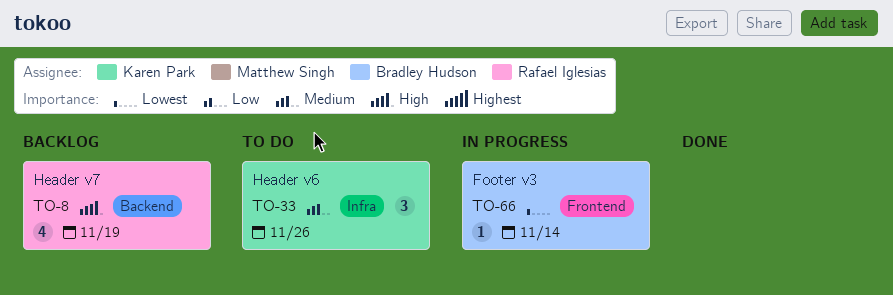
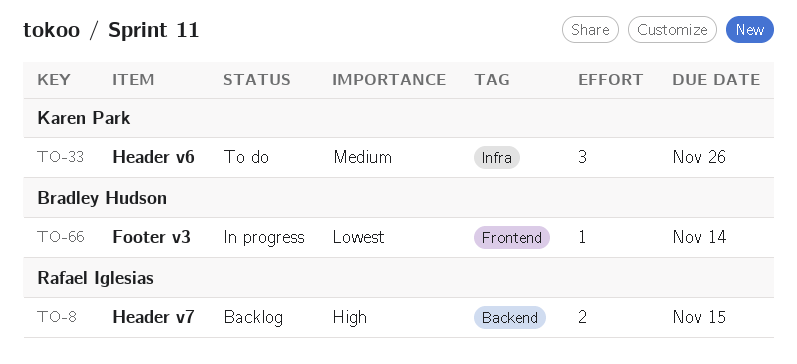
TO-8, estimate: 4 -> 2
TO-8, due: Nov 19 -> Nov 15

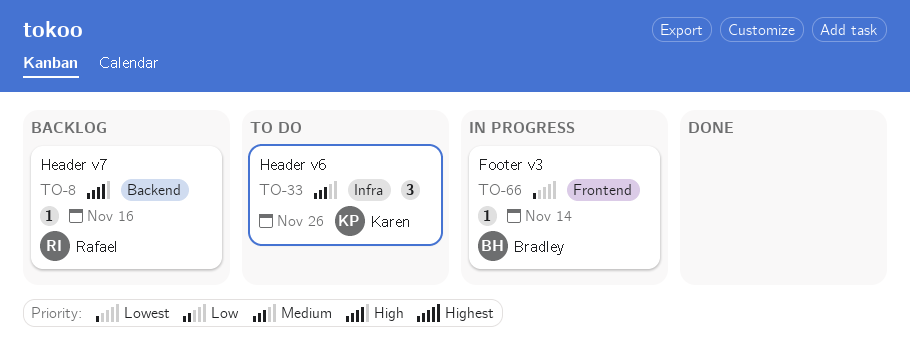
TO-8, estimate: 2 -> 1
TO-8, due: Nov 15 -> Nov 16

